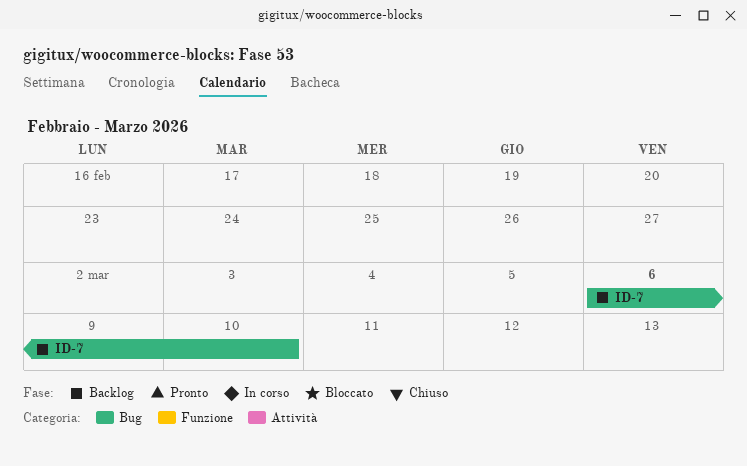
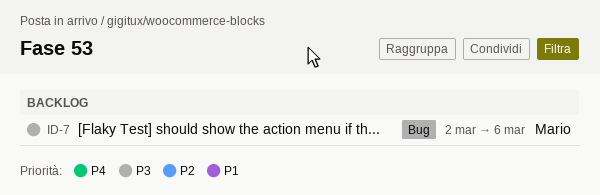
ID-7, start: Mar 6 -> Mar 2
ID-7, due: Mar 10 -> Mar 6

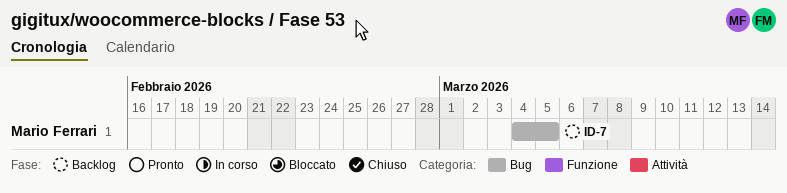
ID-7, start: Mar 2 -> Mar 4
ID-7, due: Mar 6 -> Mar 5

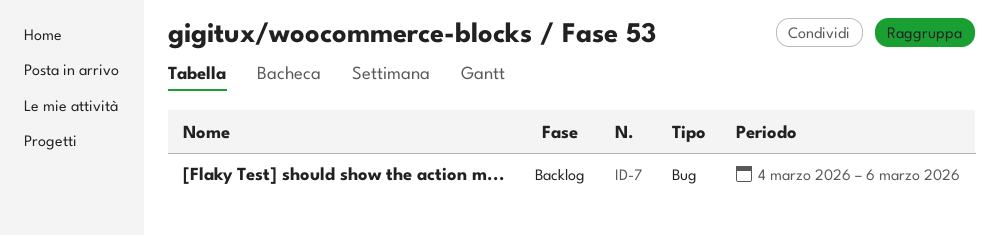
ID-7, due: Mar 5 -> Mar 6

